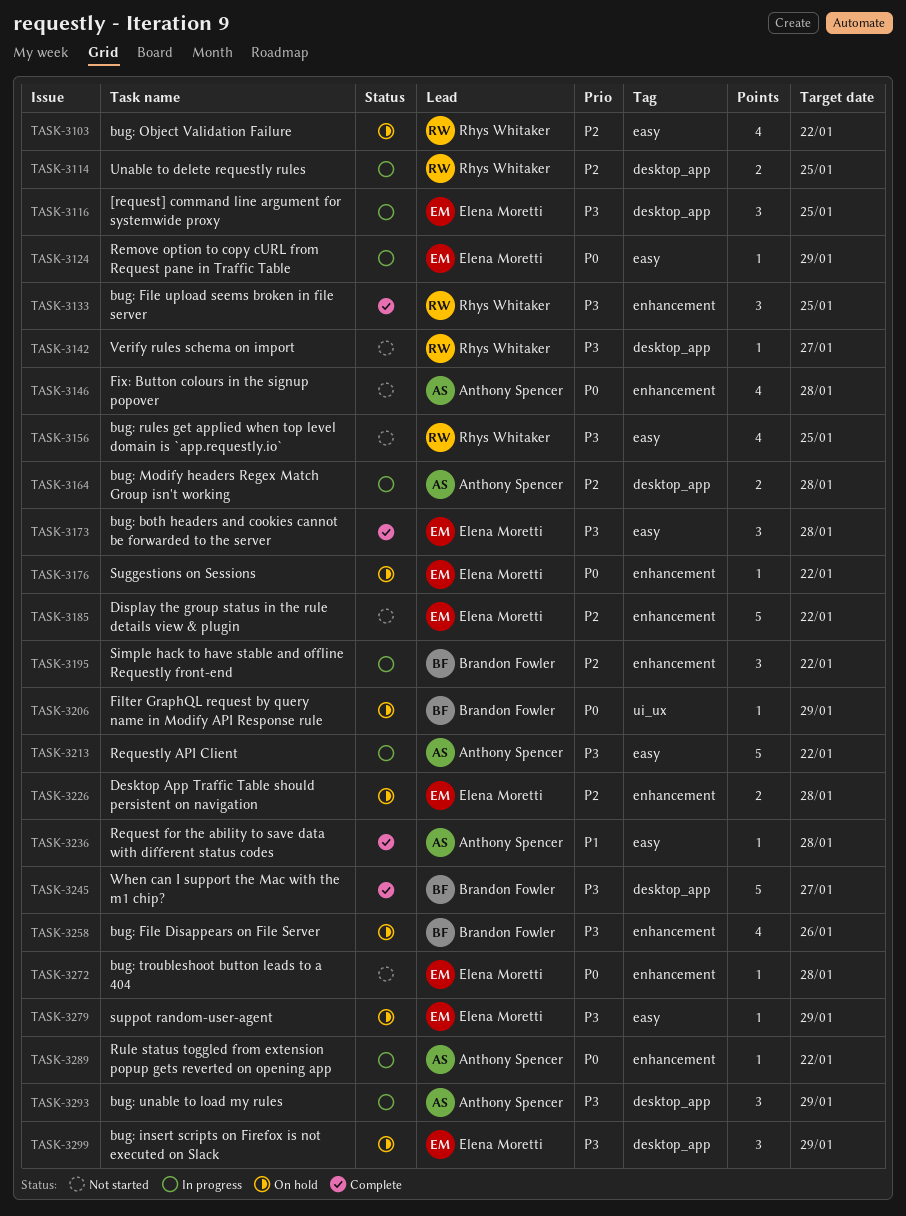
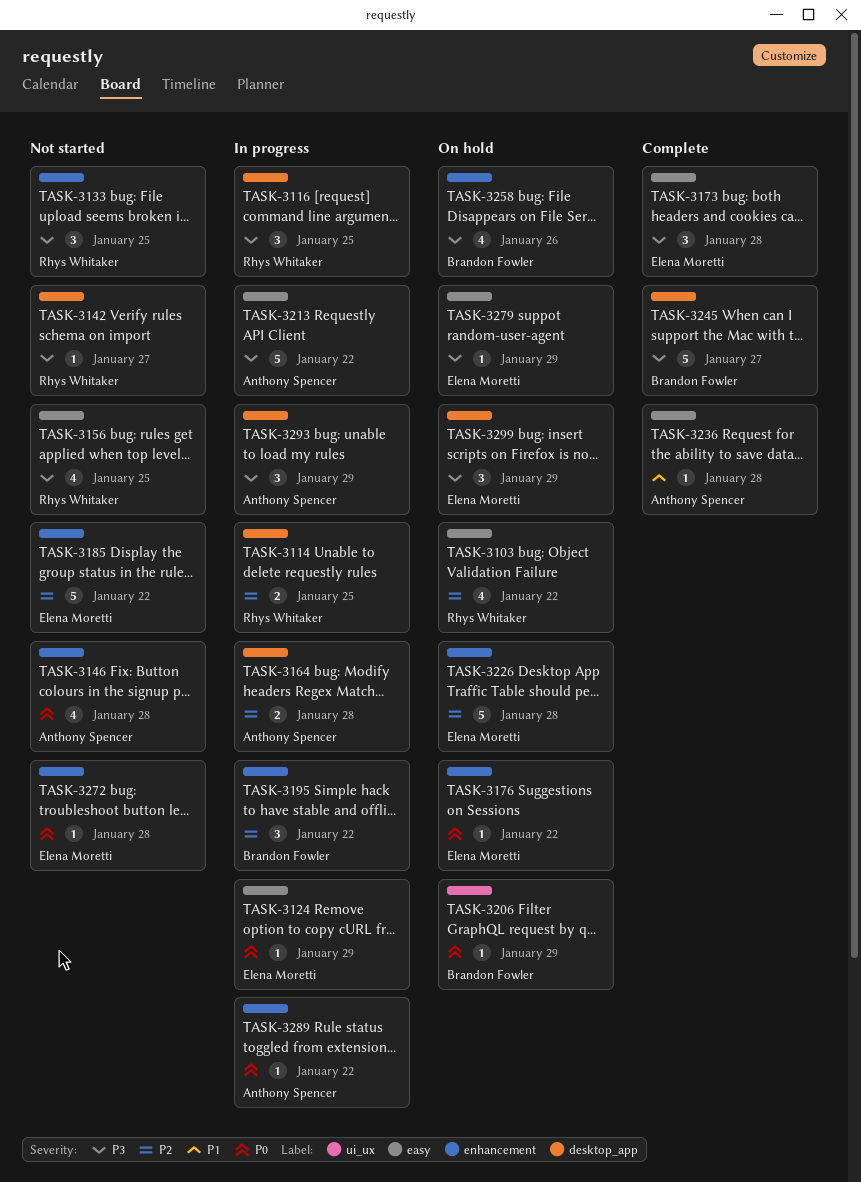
TASK-3116, owner: Elena Moretti -> Rhys Whitaker
TASK-3133, status: Complete -> Not started
TASK-3226, estimate: 2 -> 5

